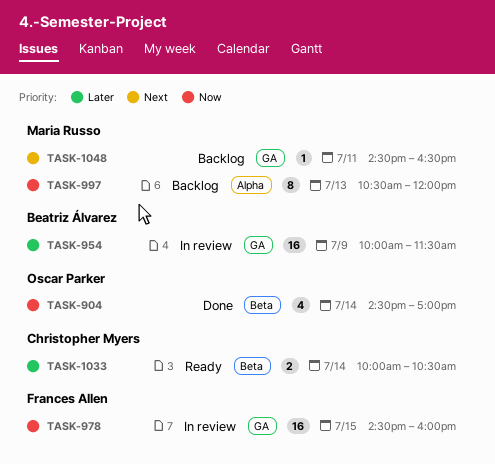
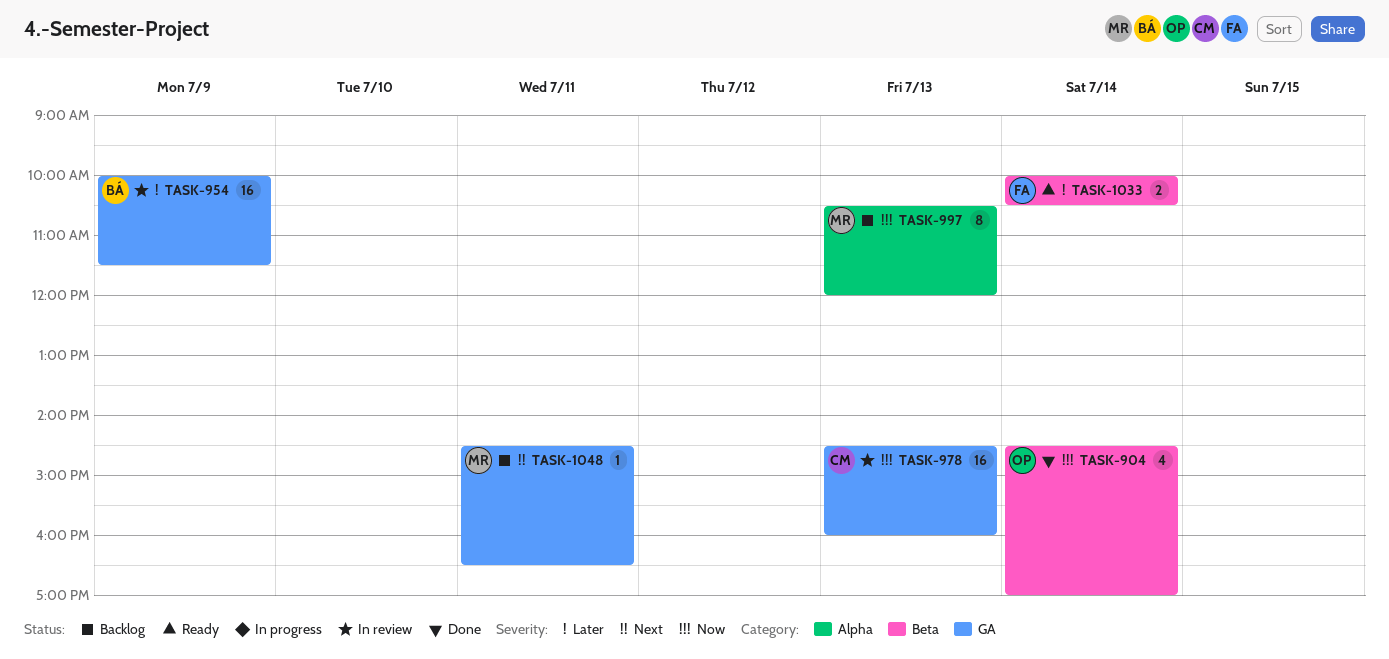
TASK-978, owner: Frances Allen -> Christopher Myers
TASK-978, day: Jul 15 -> Jul 13
TASK-1033, owner: Christopher Myers -> Frances Allen

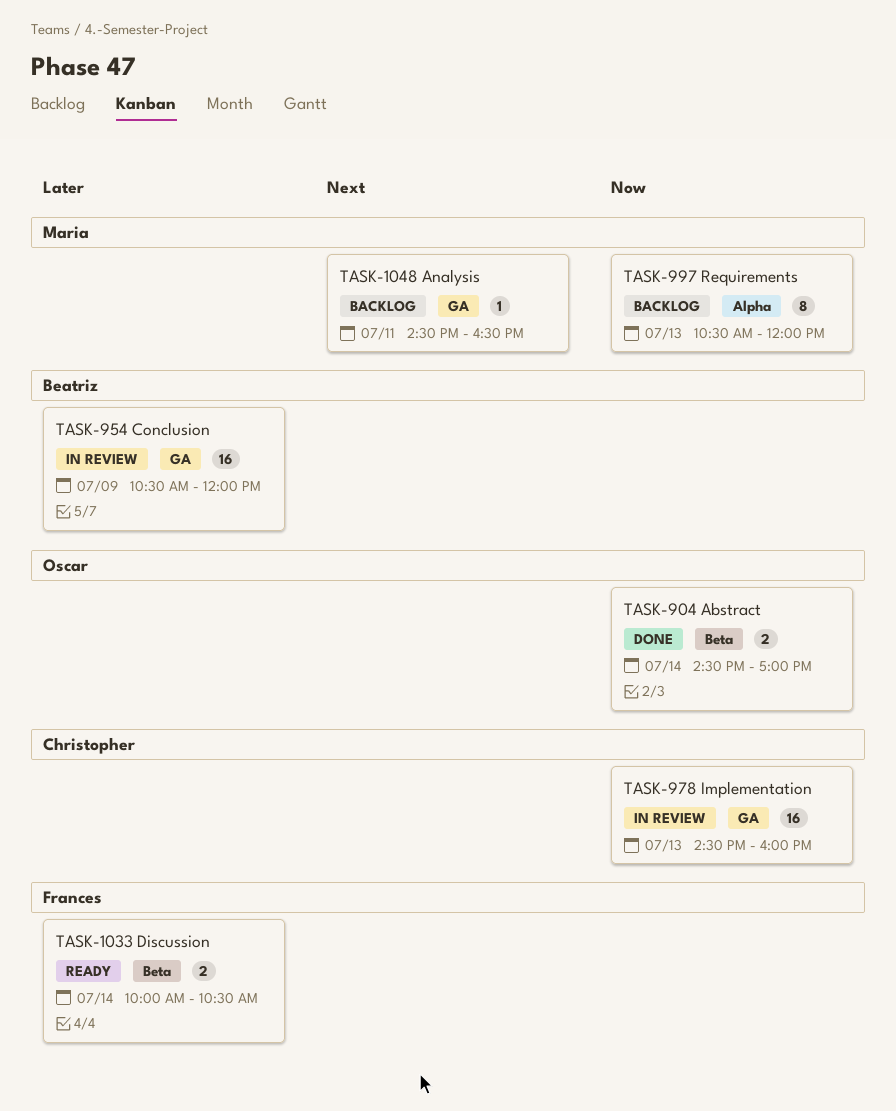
TASK-904, estimate: 4 -> 2
TASK-954, begins: 10:00 -> 10:30
TASK-954, ends: 11:30 -> 12:00

